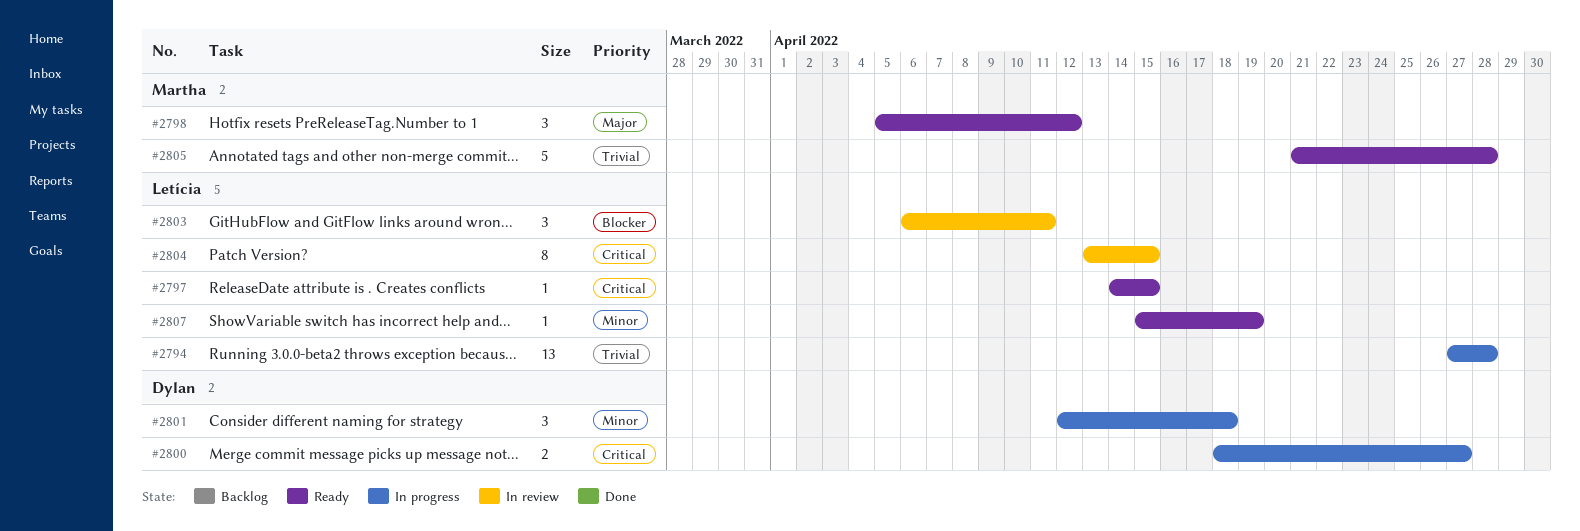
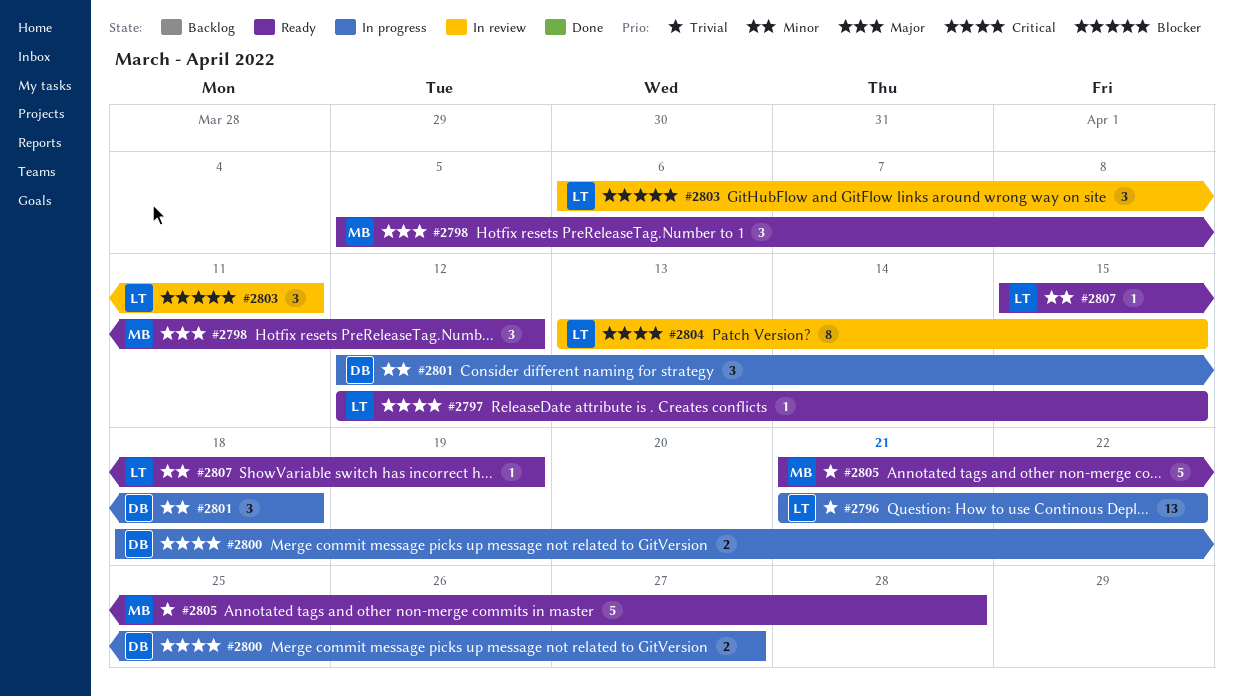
#2794: present -> none
#2796: none -> present
#2797, start: Apr 14 -> Apr 12

